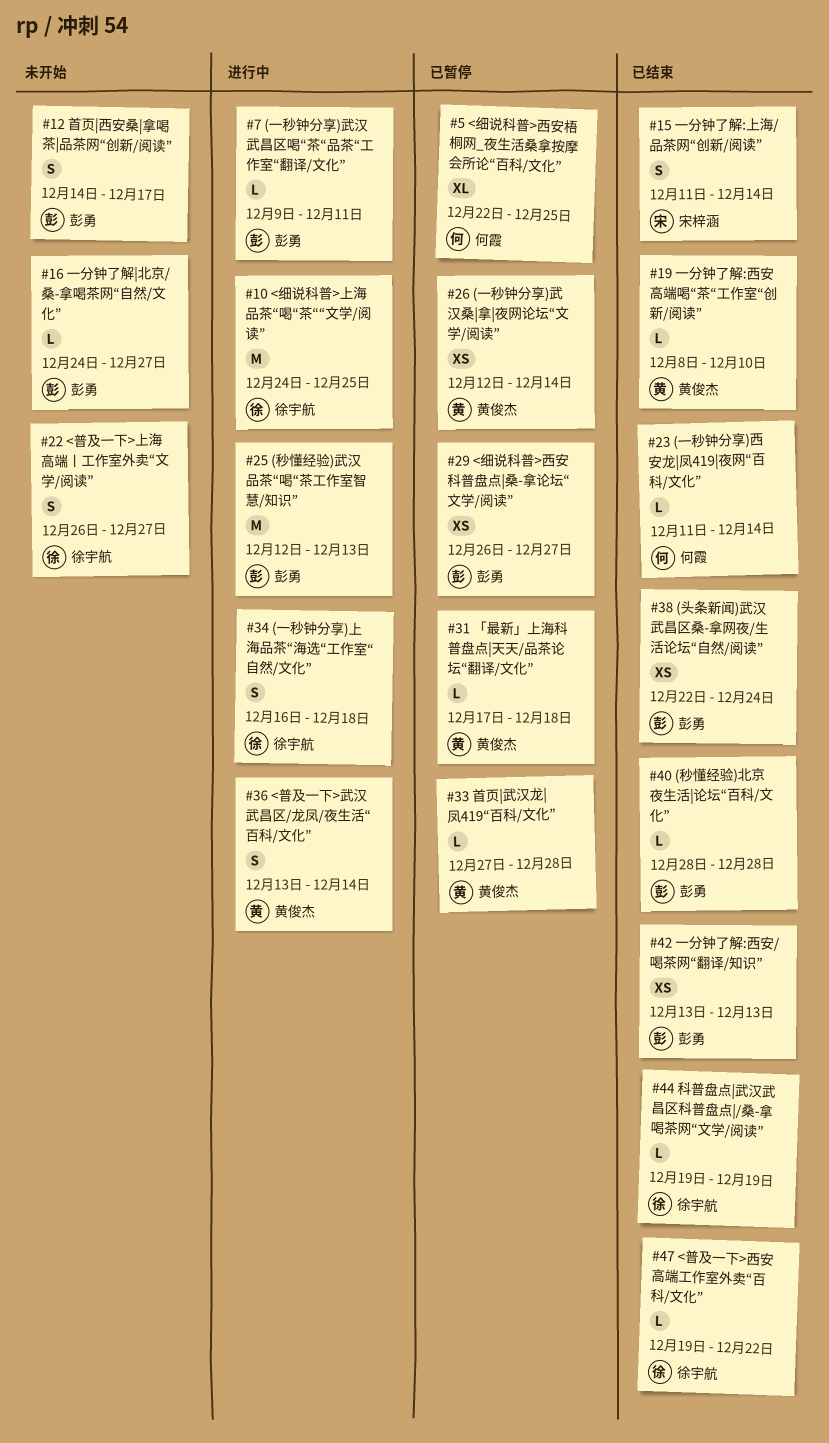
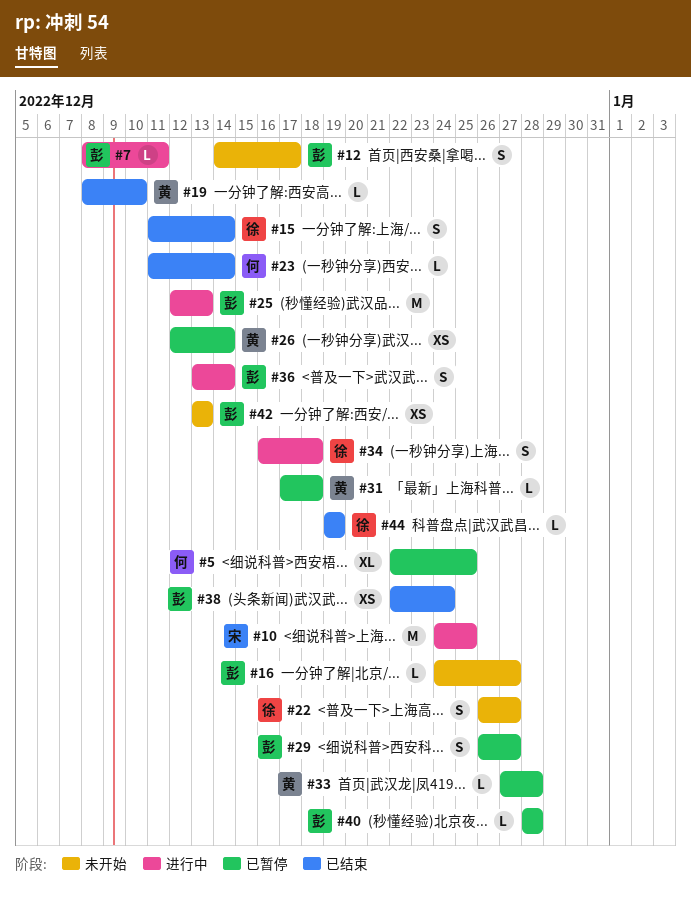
#7, start: Dec 9 -> Dec 8
#10, owner: 徐宇航 -> 宋梓涵
#15, owner: 宋梓涵 -> 徐宇航
#29, estimate: XS -> S
#36, owner: 黄俊杰 -> 彭勇
#40, status: 已结束 -> 已暂停
#42, status: 已结束 -> 未开始
#47: present -> none

